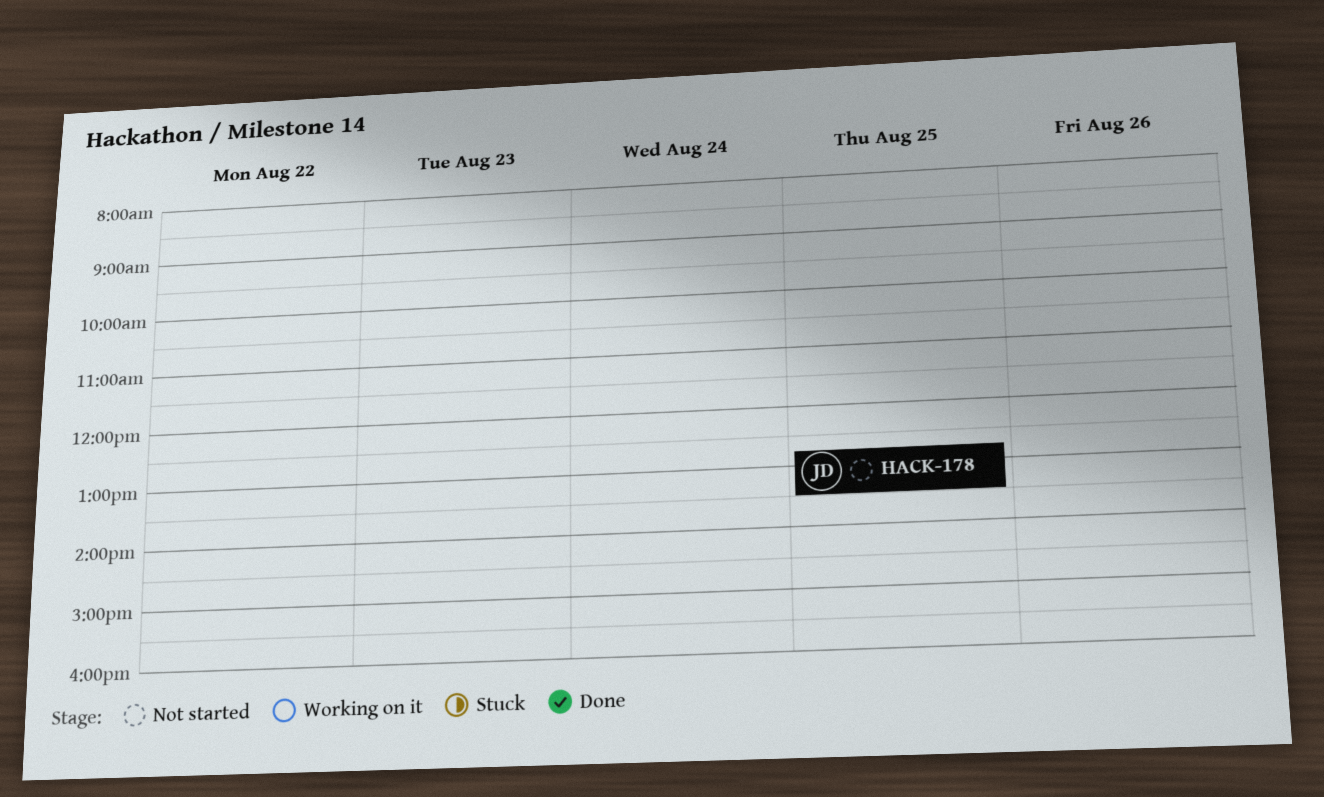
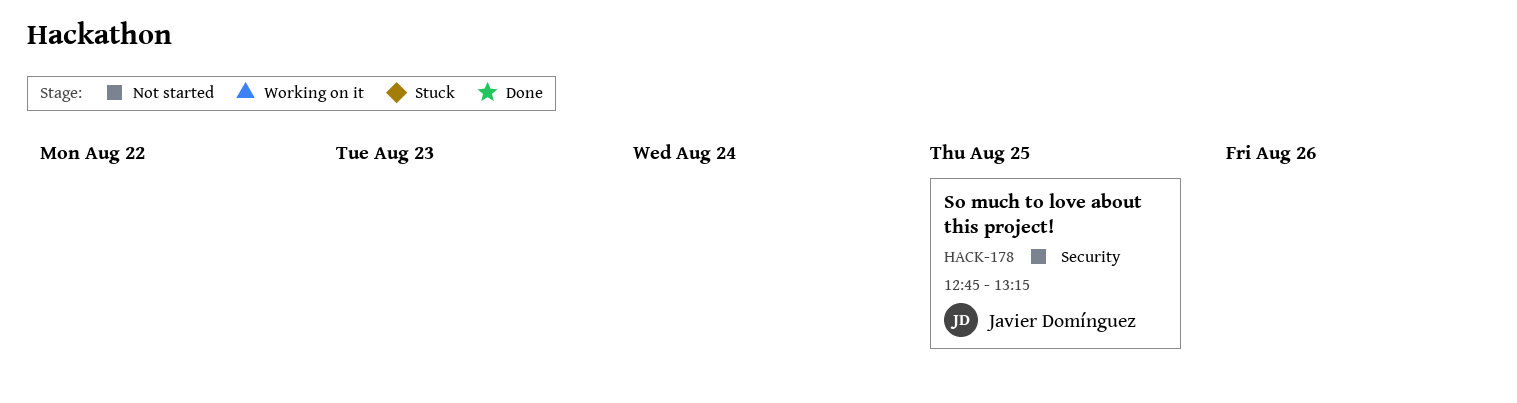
HACK-178, ends: 13:30 -> 13:15

